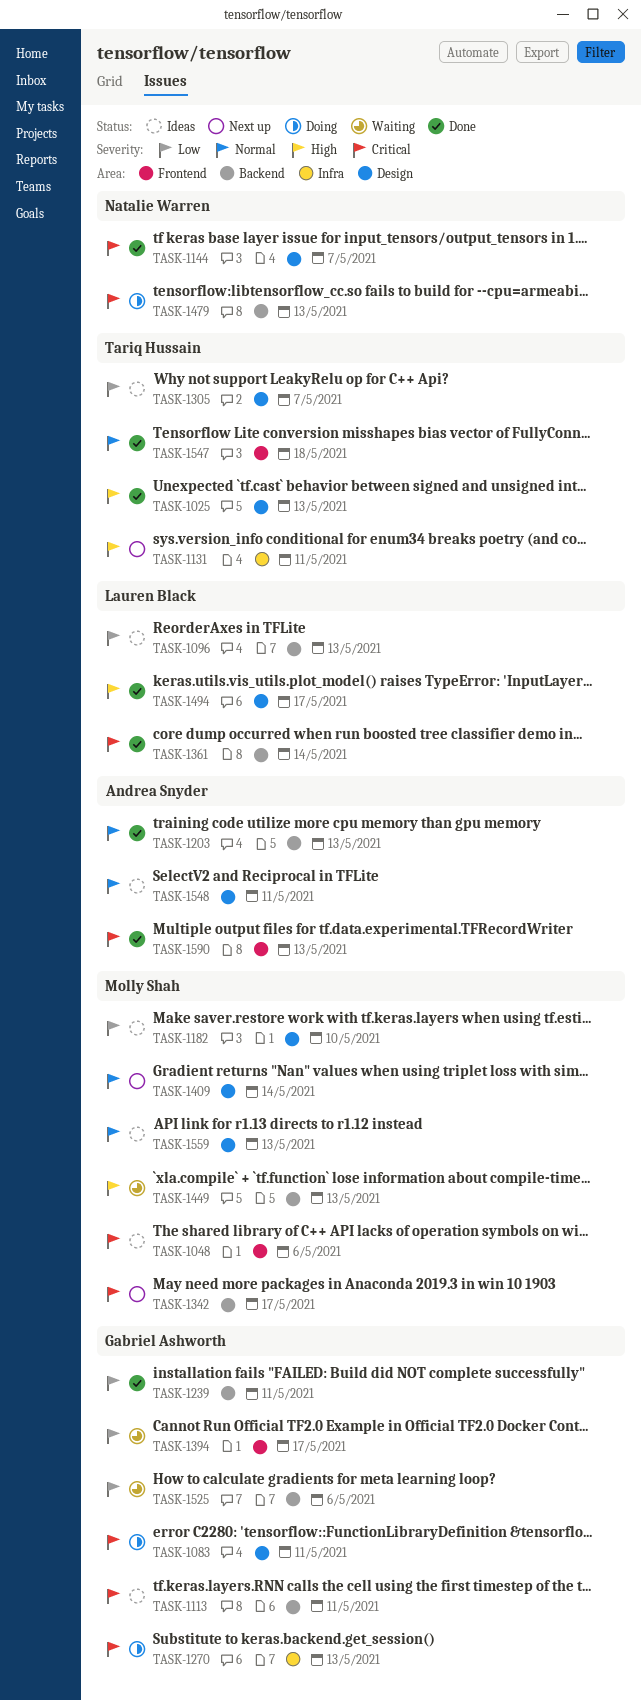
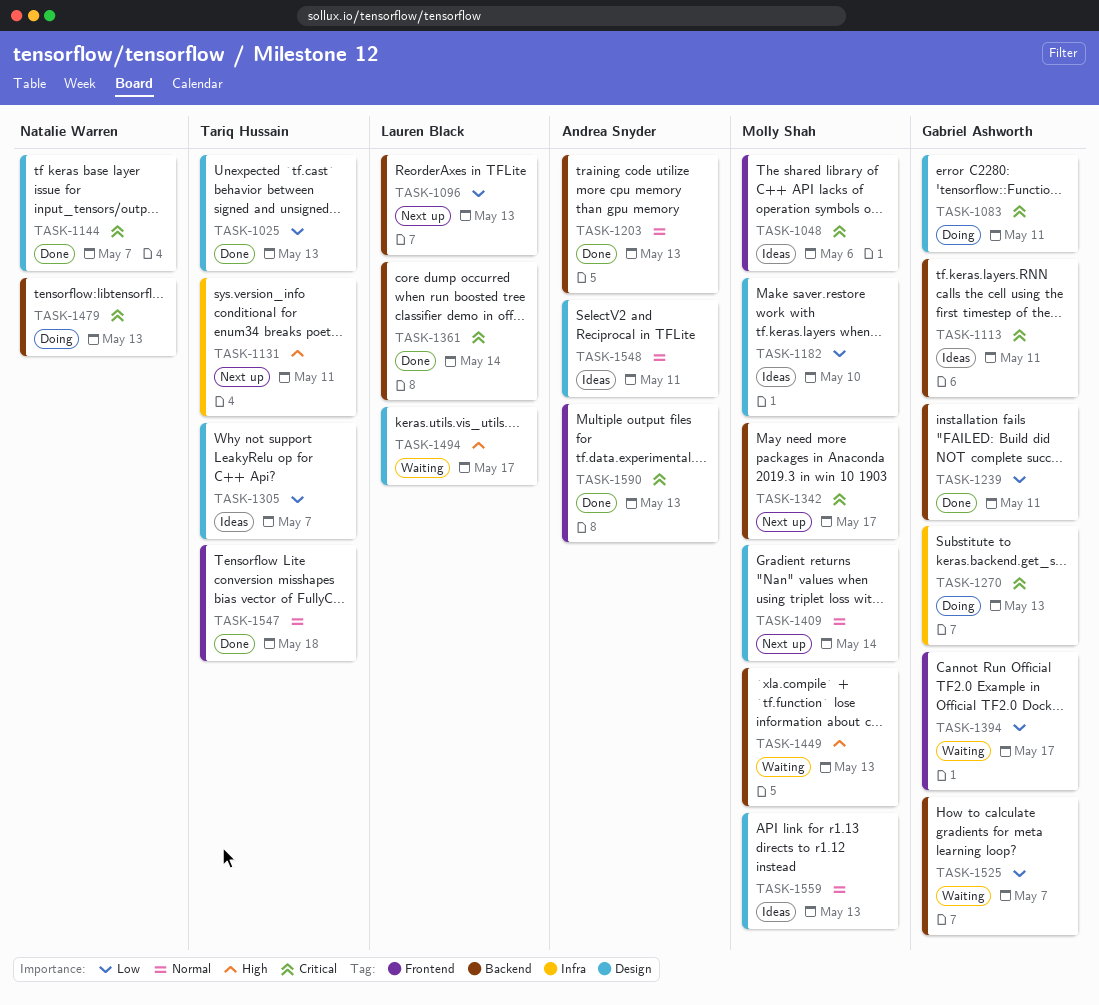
TASK-1025, priority: High -> Low
TASK-1096, status: Ideas -> Next up
TASK-1494, status: Done -> Waiting
TASK-1525, due: May 6 -> May 7

